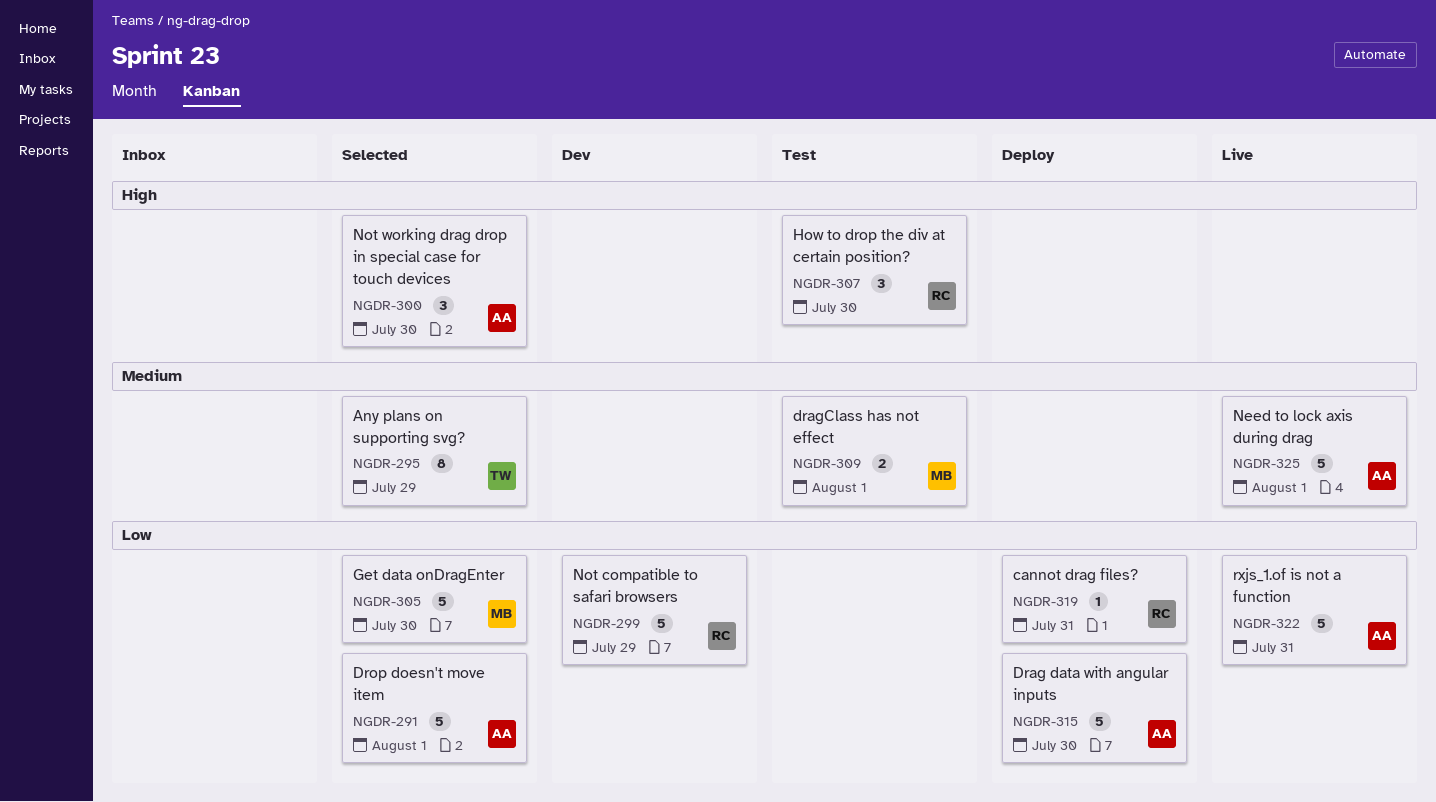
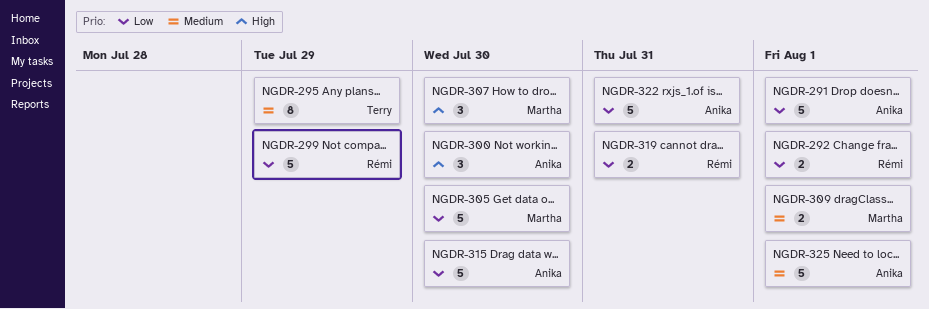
NGDR-292: none -> present
NGDR-307, owner: Rémi -> Martha
NGDR-319, estimate: 1 -> 2

